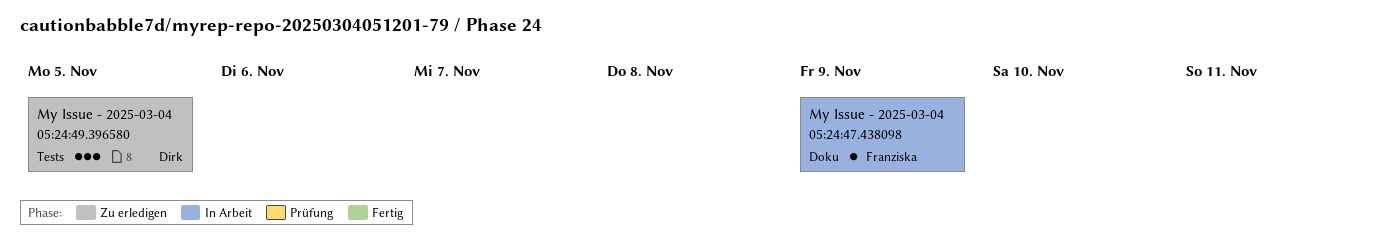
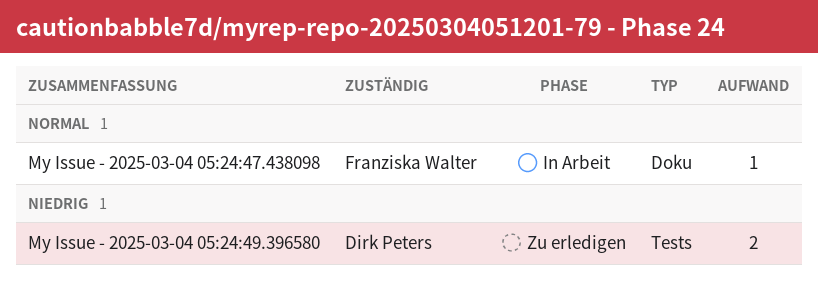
My Issue - 2025-03-04 05:24:49.396580, estimate: 3 -> 2

